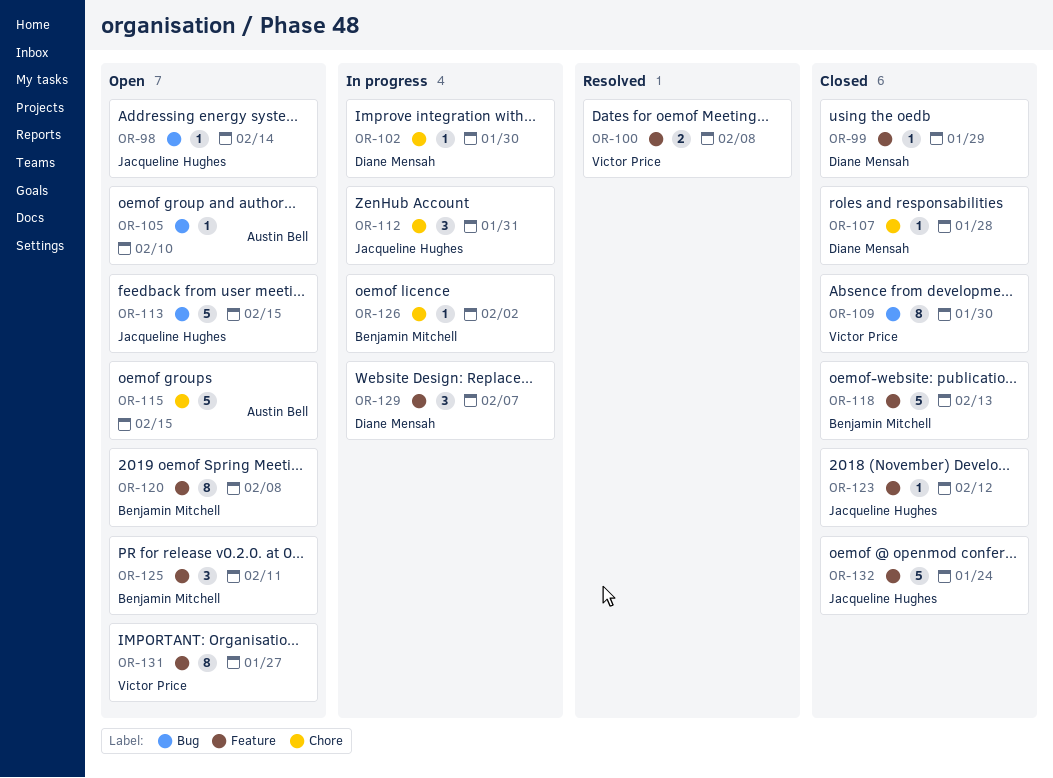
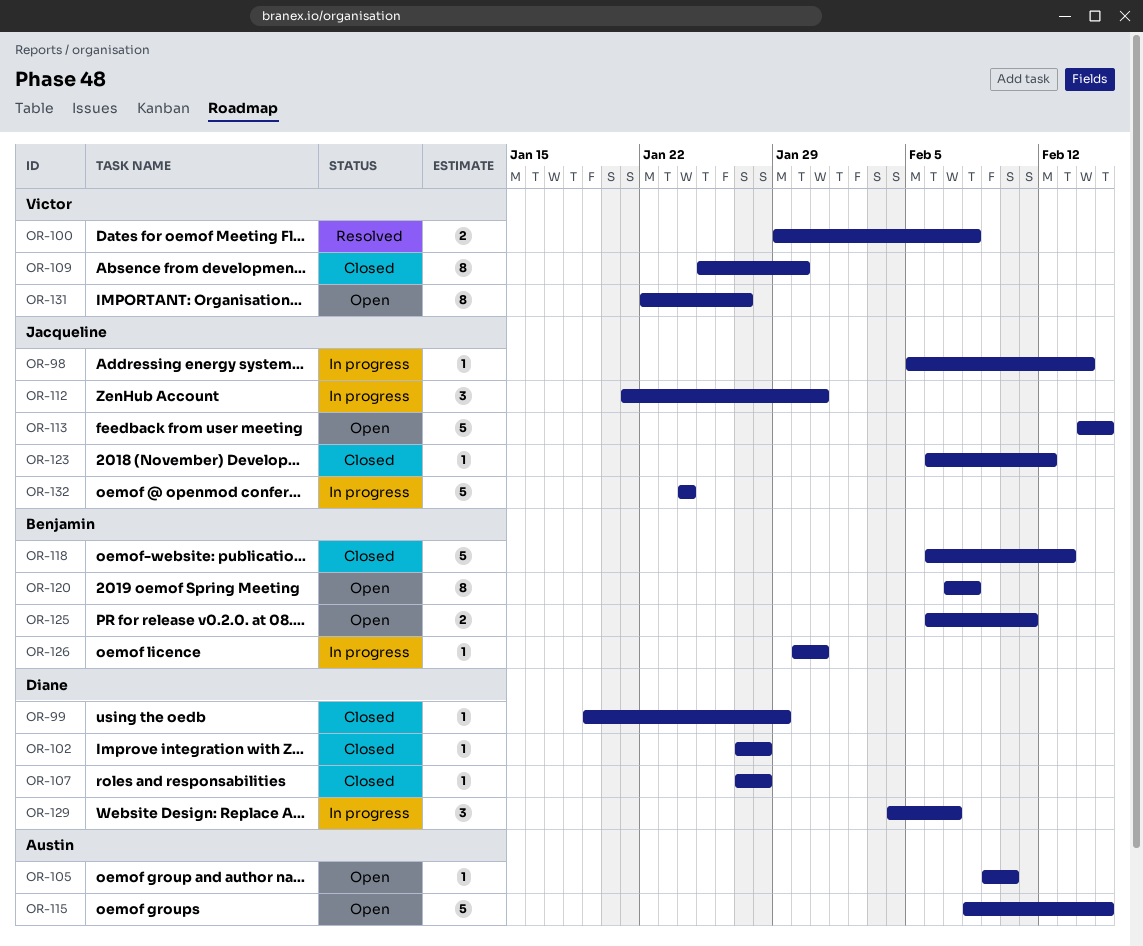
OR-98, status: Open -> In progress
OR-102, status: In progress -> Closed
OR-102, due: Jan 30 -> Jan 28
OR-125, estimate: 3 -> 2
OR-126, due: Feb 2 -> Jan 31
OR-132, status: Closed -> In progress

